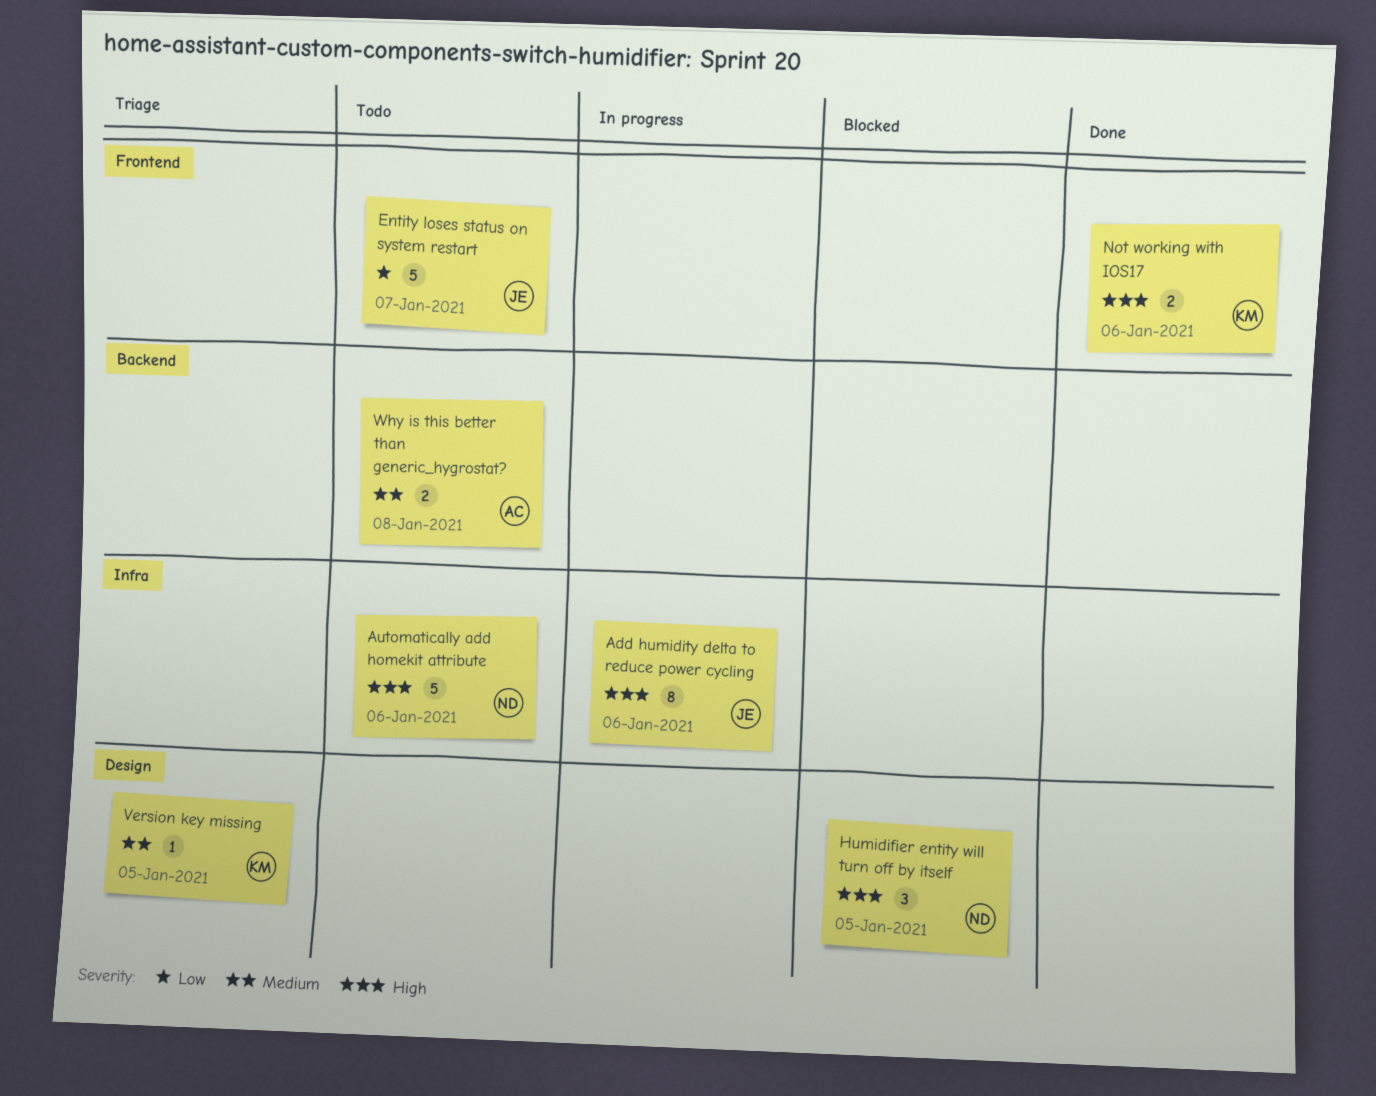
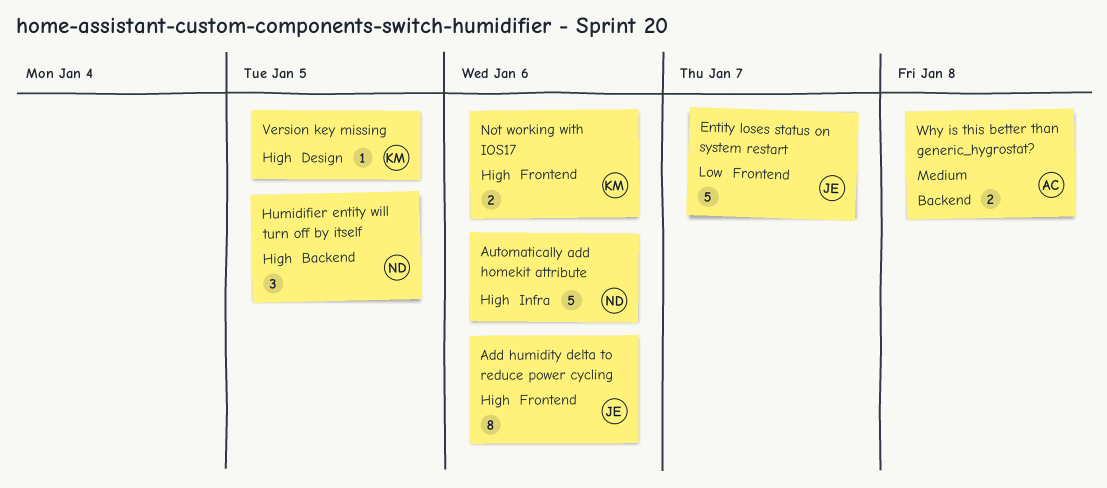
Add humidity delta to reduce power cycling, label: Infra -> Frontend
Humidifier entity will turn off by itself, label: Design -> Backend
Version key missing, priority: Medium -> High

